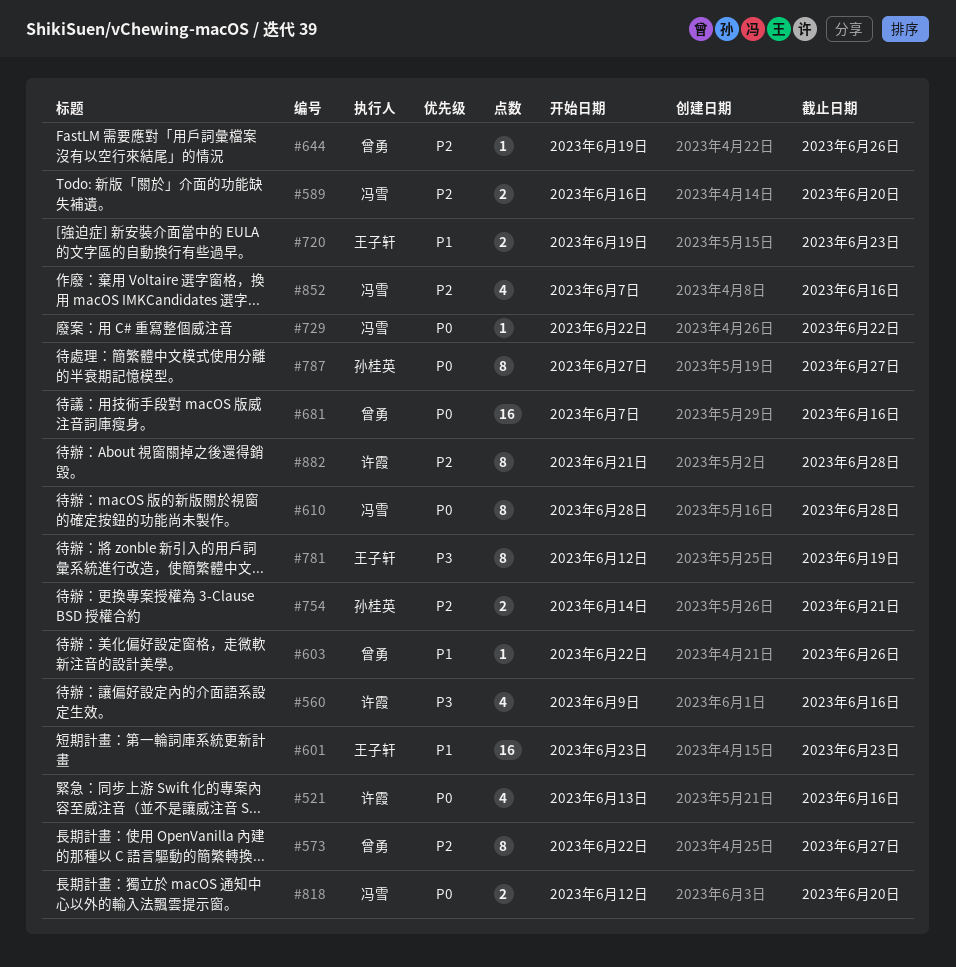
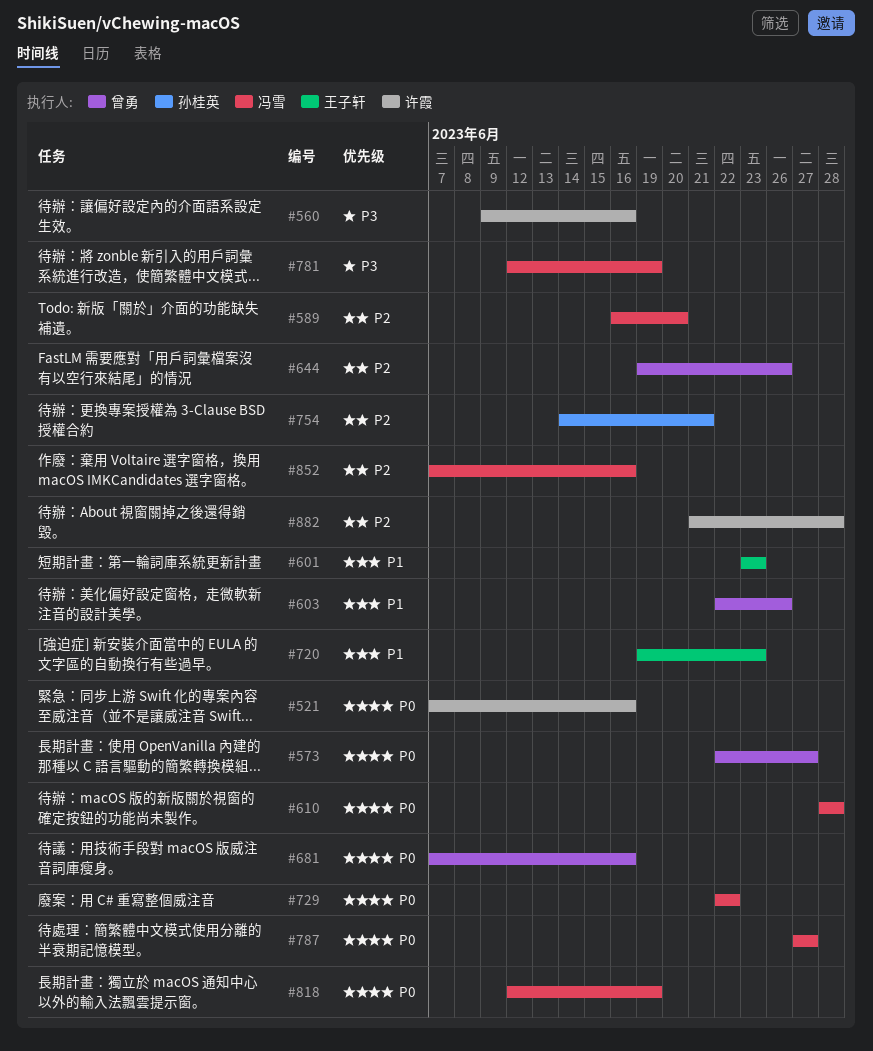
#521, start: Jun 13 -> Jun 7
#573, priority: P2 -> P0
#781, owner: 王子轩 -> 冯雪
#787, owner: 孙桂英 -> 冯雪
#818, due: Jun 20 -> Jun 19

